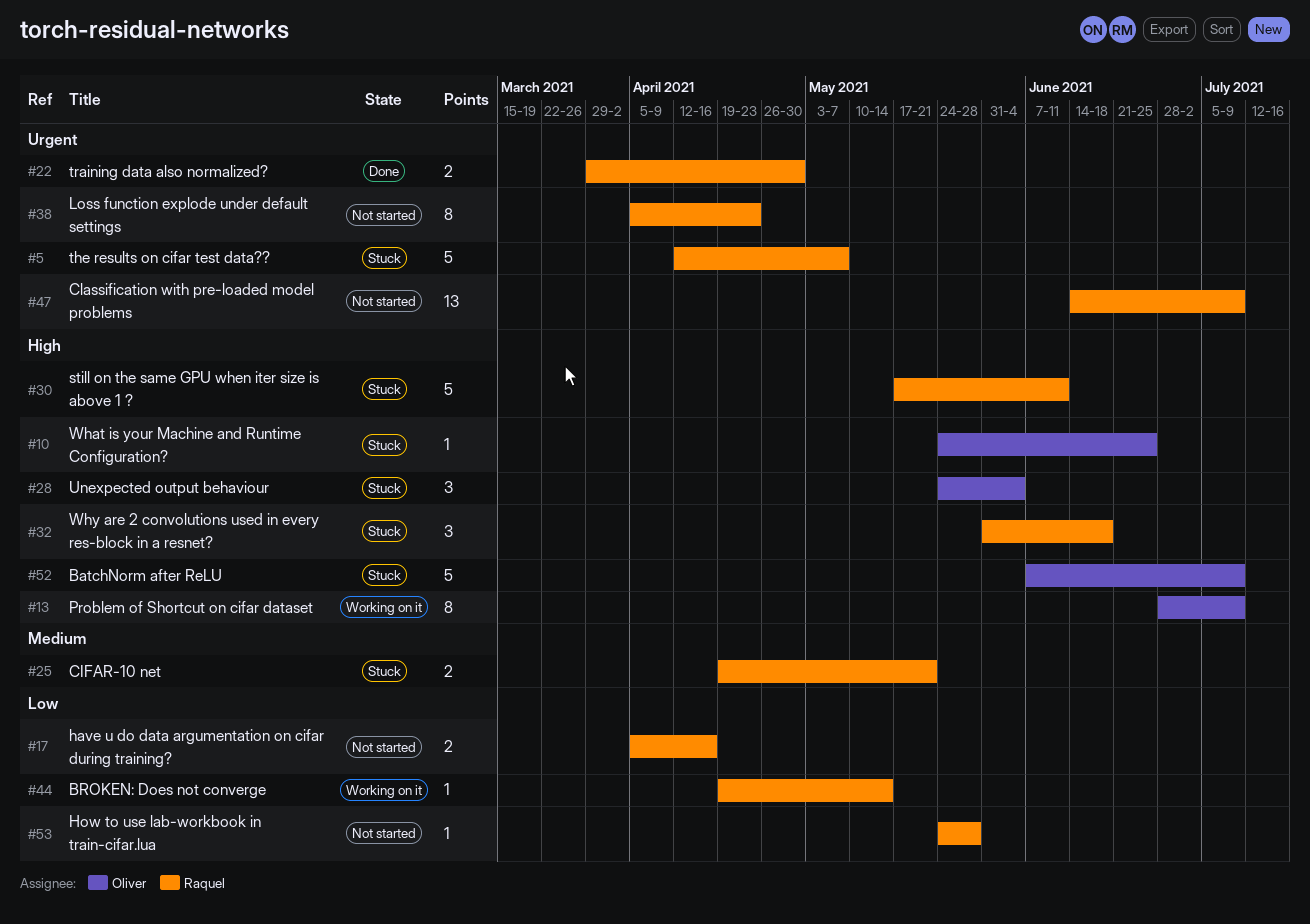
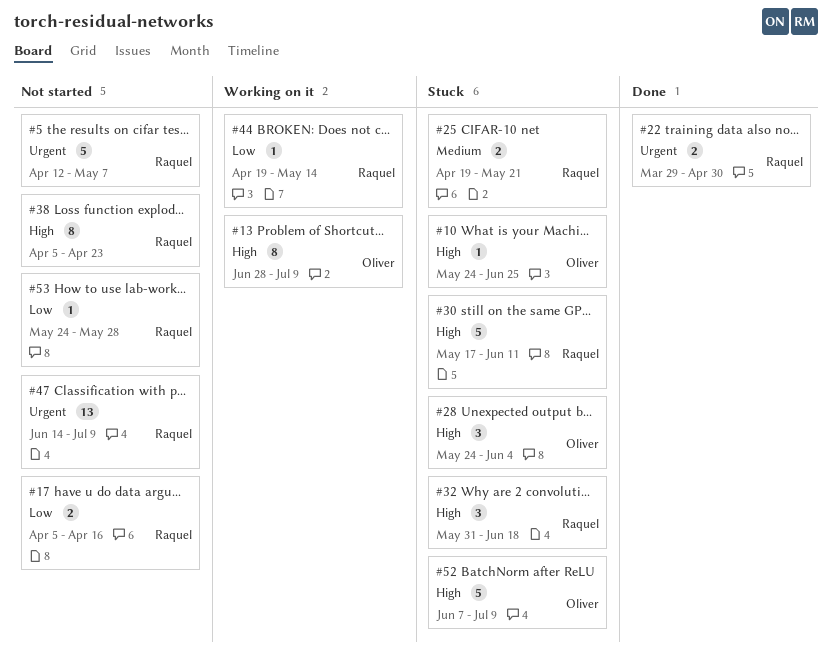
#5, status: Stuck -> Not started
#38, priority: Urgent -> High

